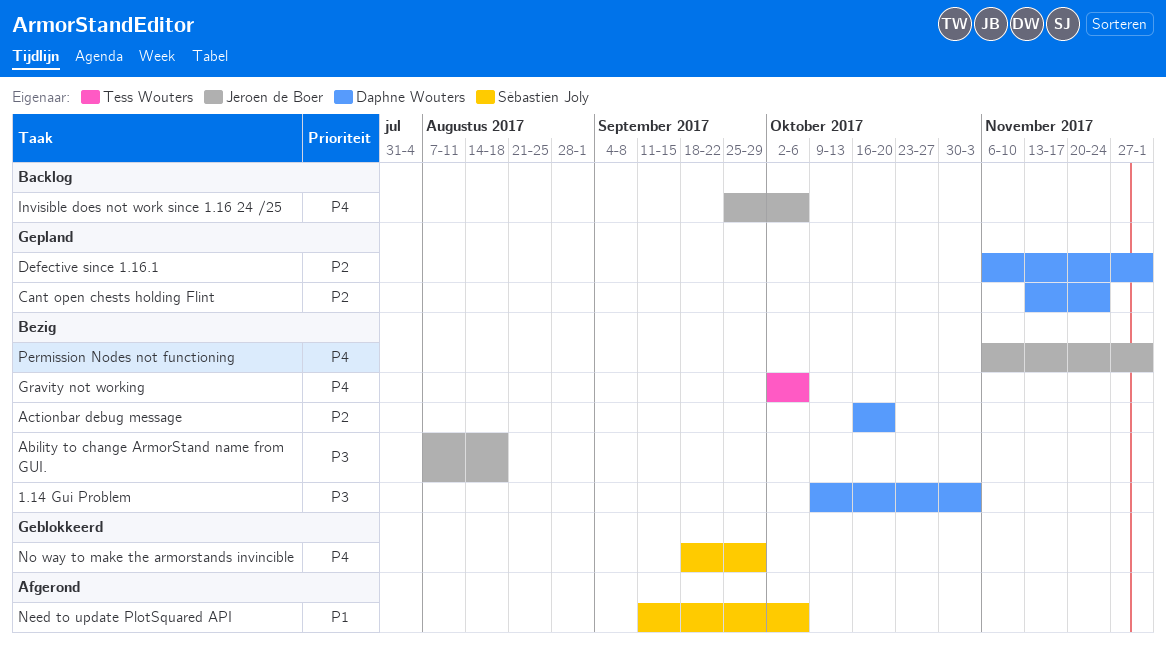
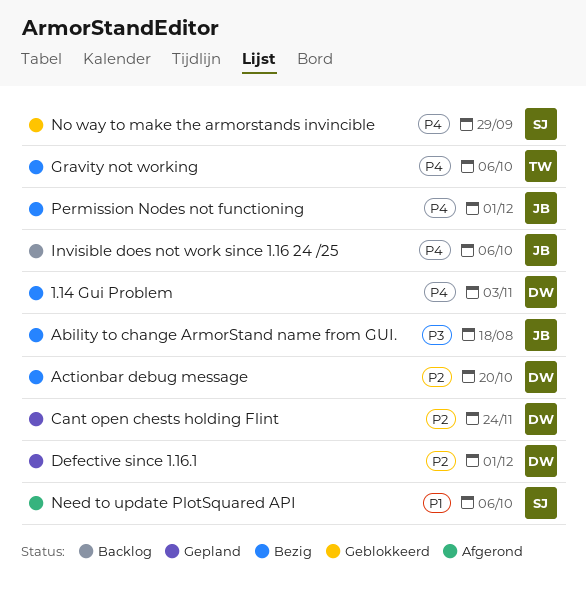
1.14 Gui Problem, priority: P3 -> P4

